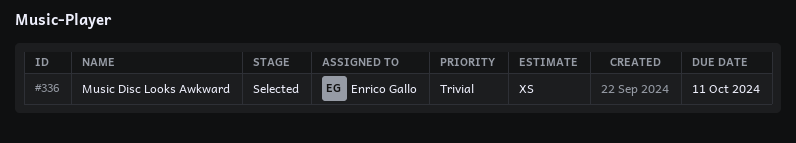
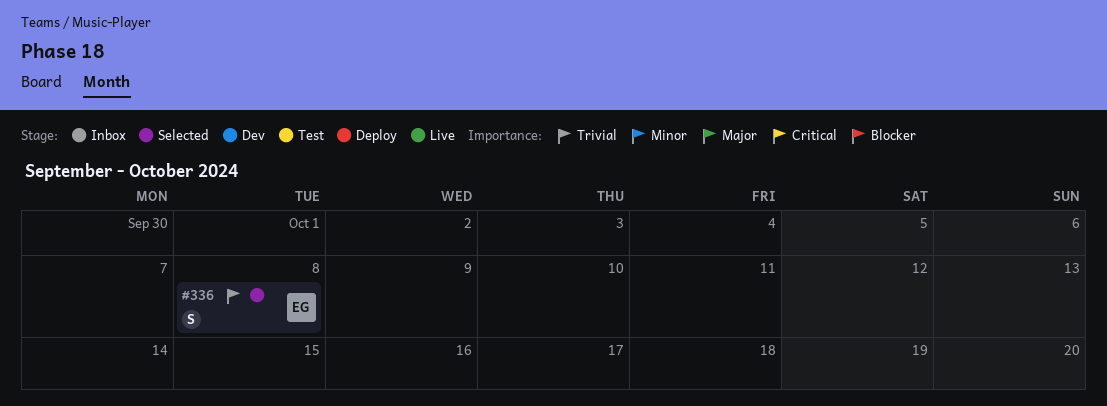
#336, estimate: XS -> S
#336, due: Oct 11 -> Oct 8

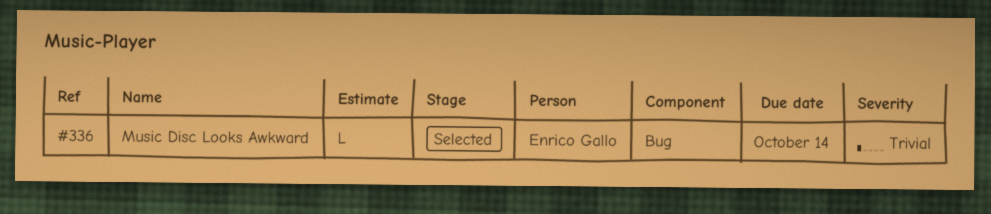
#336, estimate: S -> L
#336, due: Oct 8 -> Oct 14

